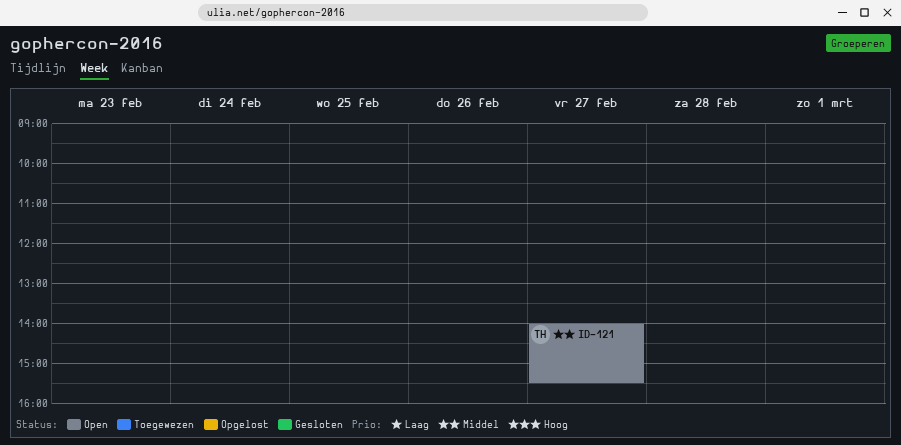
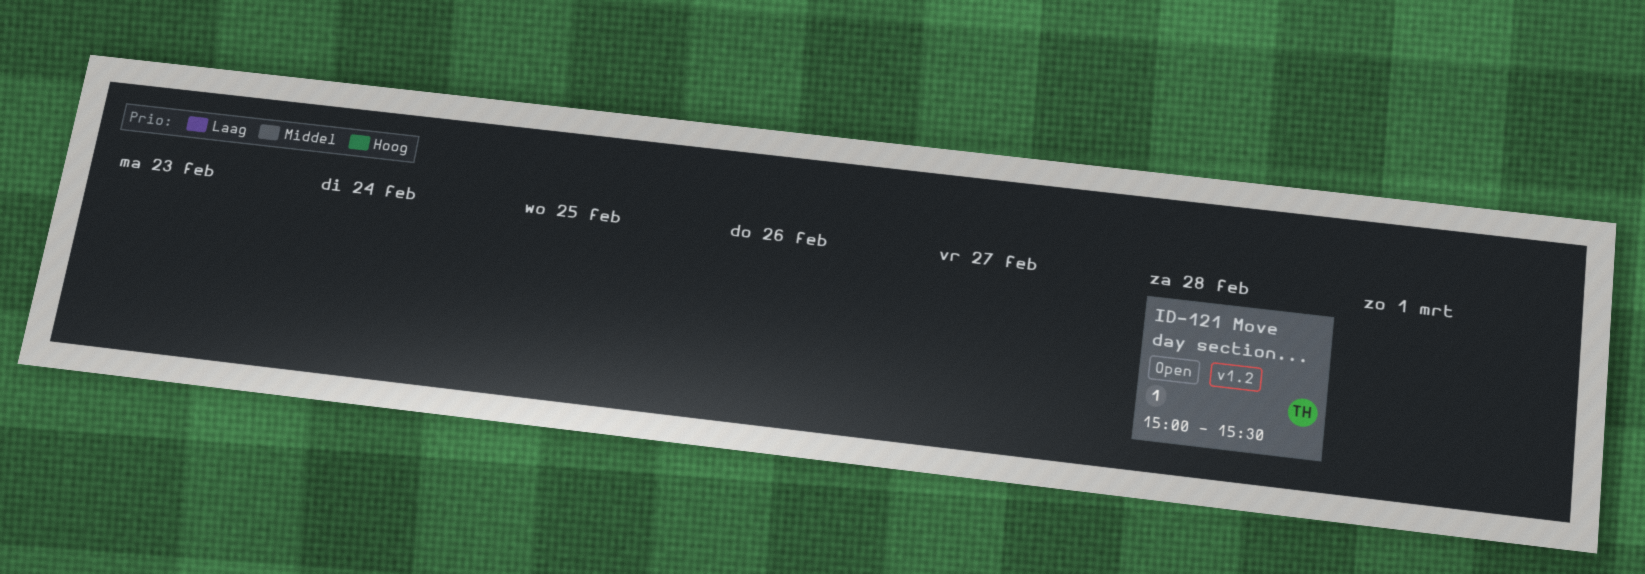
ID-121, day: Feb 27 -> Feb 28
ID-121, begins: 14:00 -> 15:00

